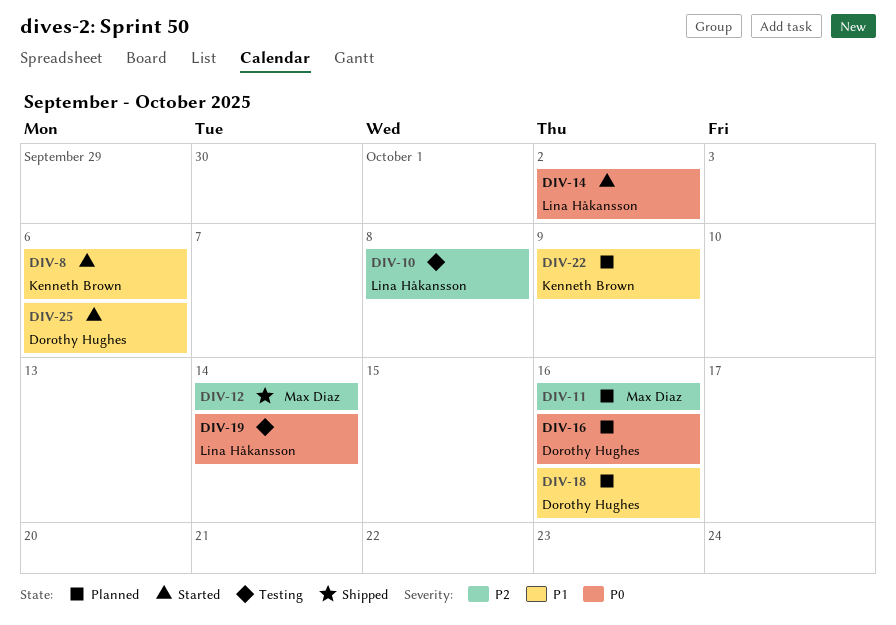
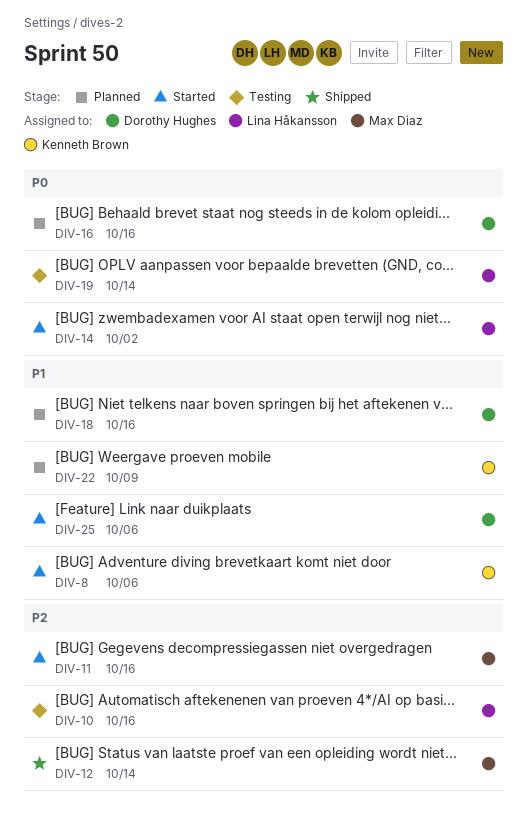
DIV-10, due: Oct 8 -> Oct 16
DIV-11, status: Planned -> Started

